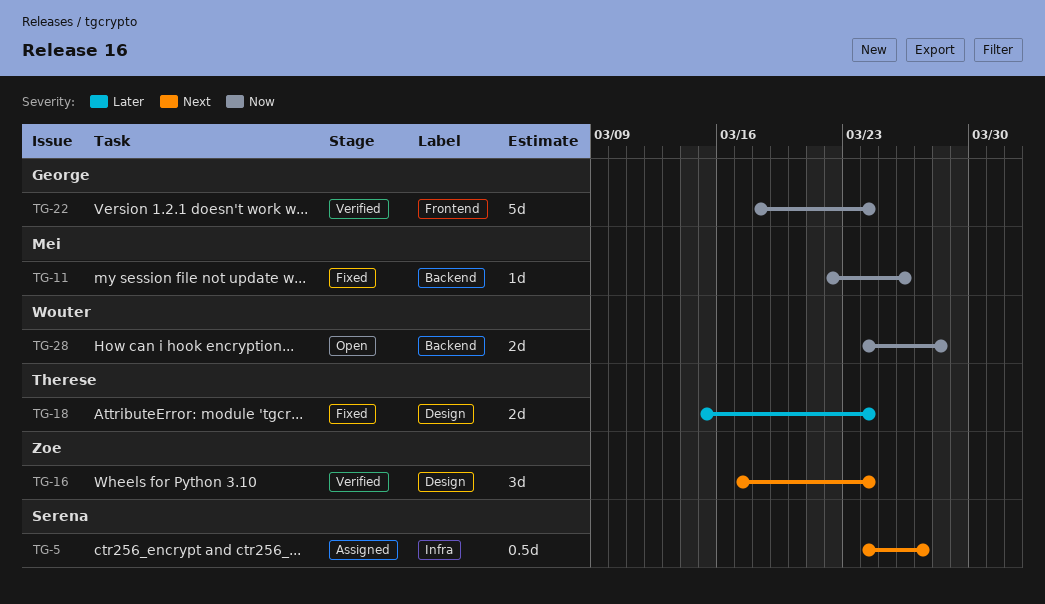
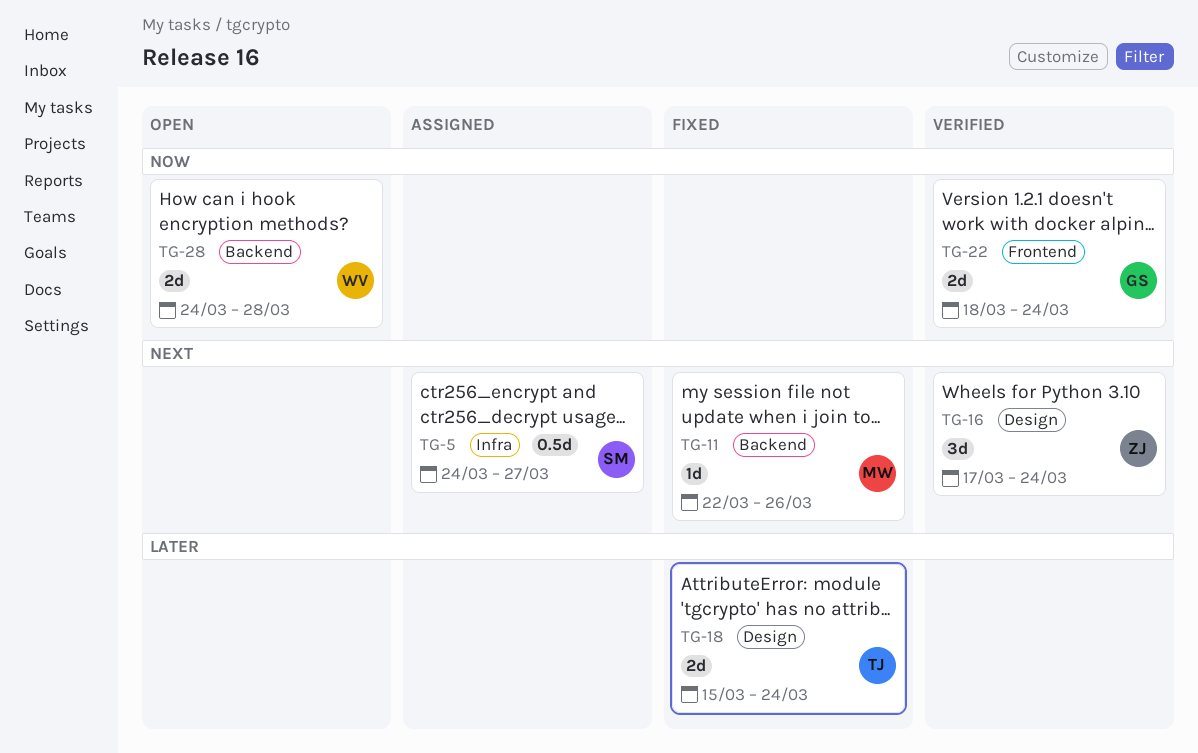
TG-11, priority: Now -> Next
TG-22, estimate: 5d -> 2d

